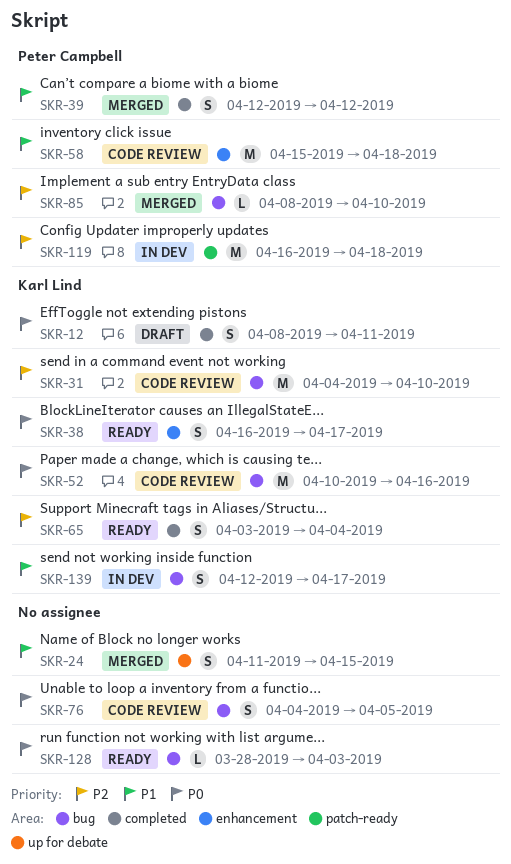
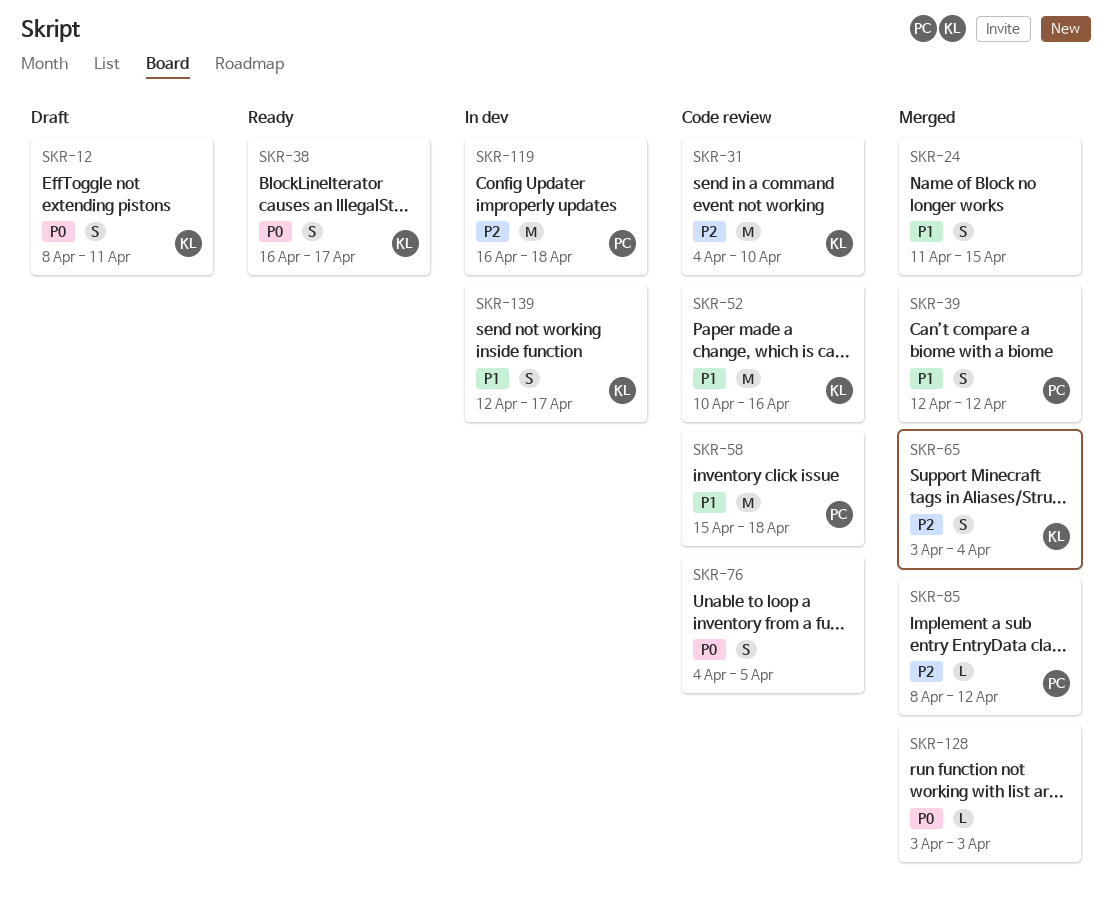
SKR-52, priority: P0 -> P1
SKR-65, status: Ready -> Merged
SKR-85, due: Apr 10 -> Apr 12
SKR-128, status: Ready -> Merged
SKR-128, start: Mar 28 -> Apr 3

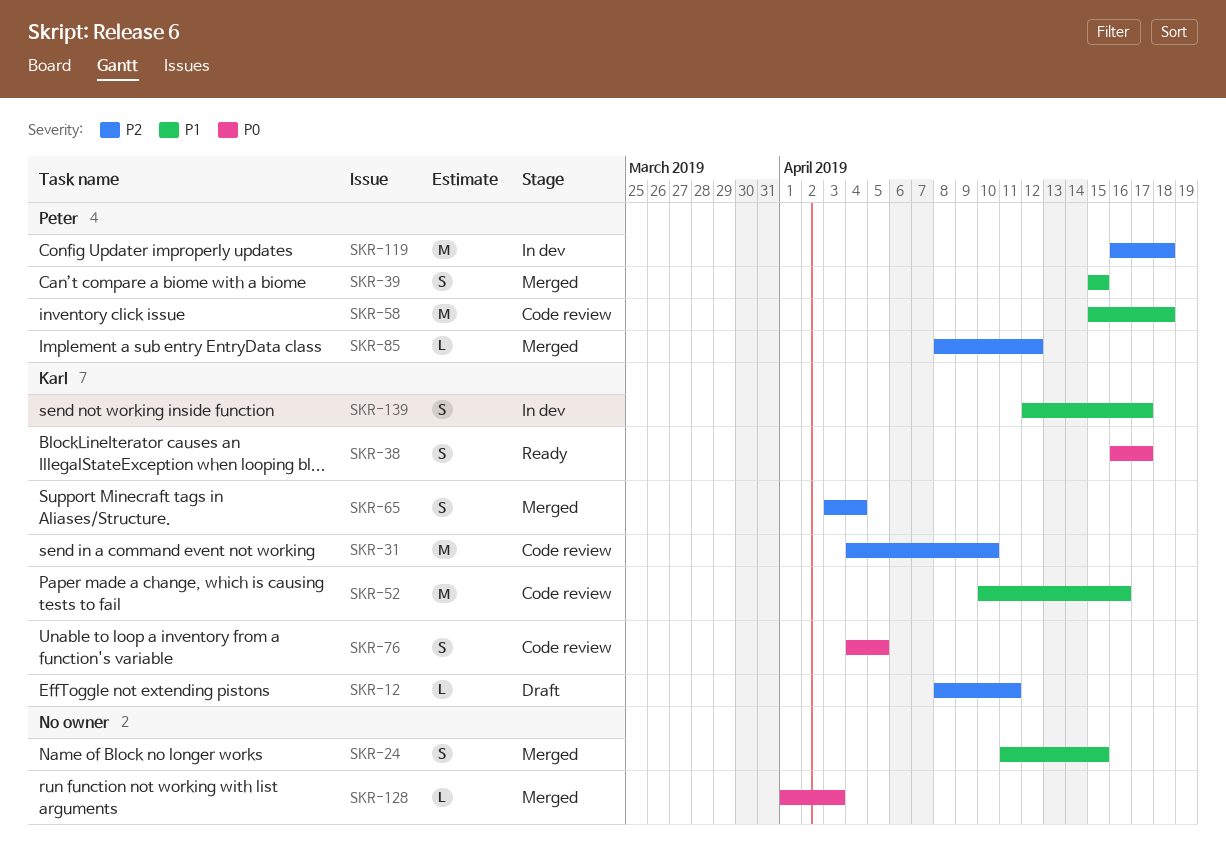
SKR-12, priority: P0 -> P2
SKR-12, estimate: S -> L
SKR-39, start: Apr 12 -> Apr 15
SKR-39, due: Apr 12 -> Apr 15
SKR-76, owner: none -> Karl
SKR-128, start: Apr 3 -> Apr 1

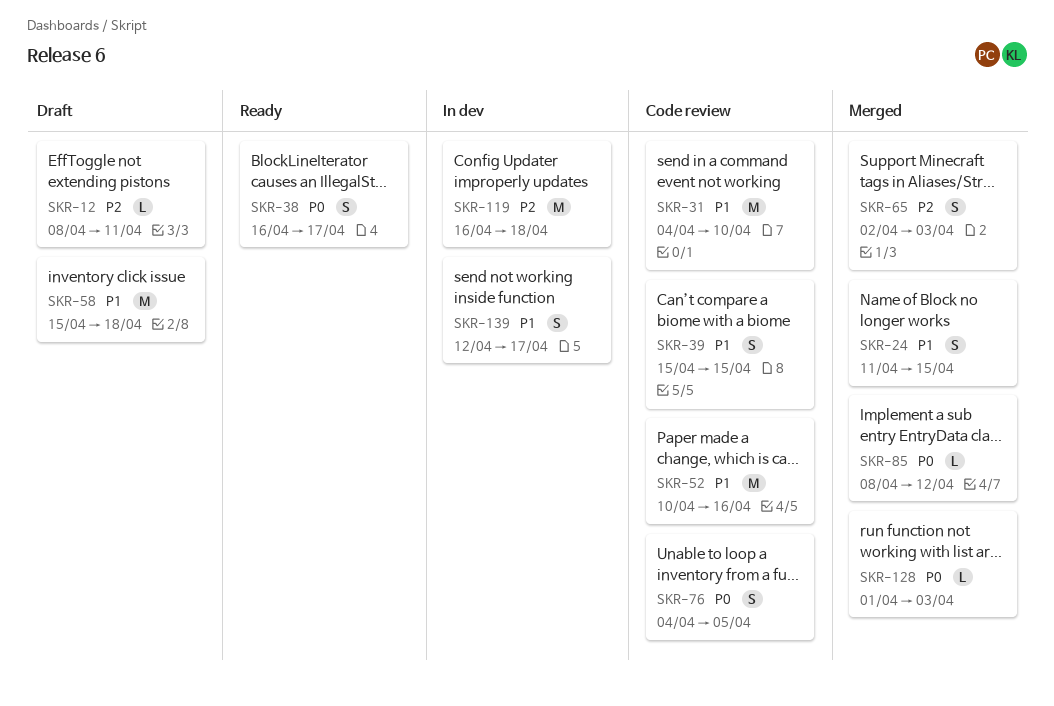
SKR-31, priority: P2 -> P1
SKR-39, status: Merged -> Code review
SKR-58, status: Code review -> Draft
SKR-65, start: Apr 3 -> Apr 2
SKR-65, due: Apr 4 -> Apr 3
SKR-85, priority: P2 -> P0

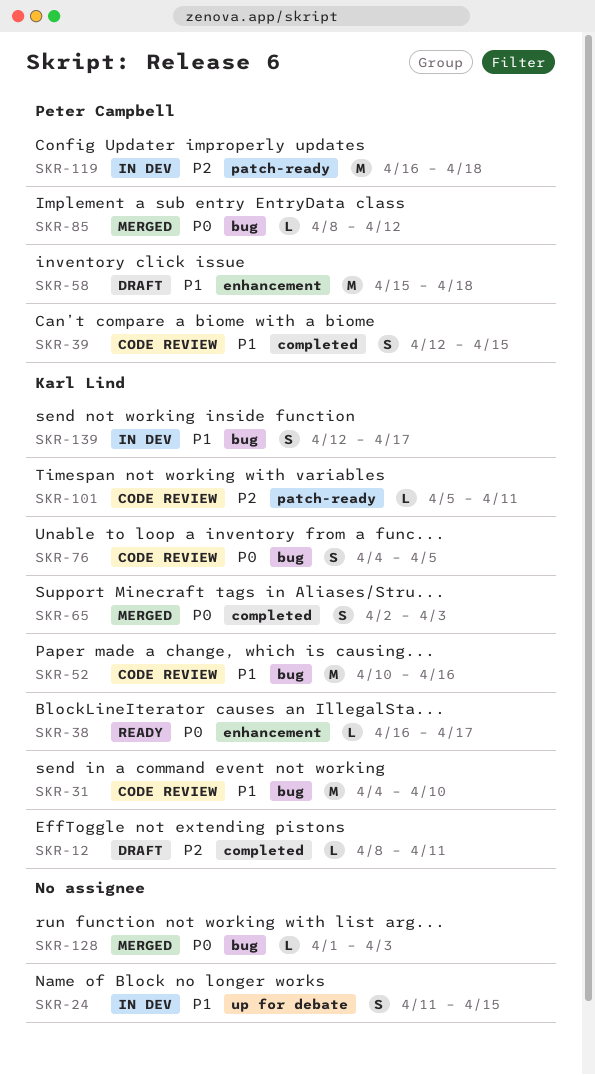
SKR-24, status: Merged -> In dev
SKR-38, estimate: S -> L
SKR-39, start: Apr 15 -> Apr 12
SKR-65, priority: P2 -> P0
SKR-101: none -> present

